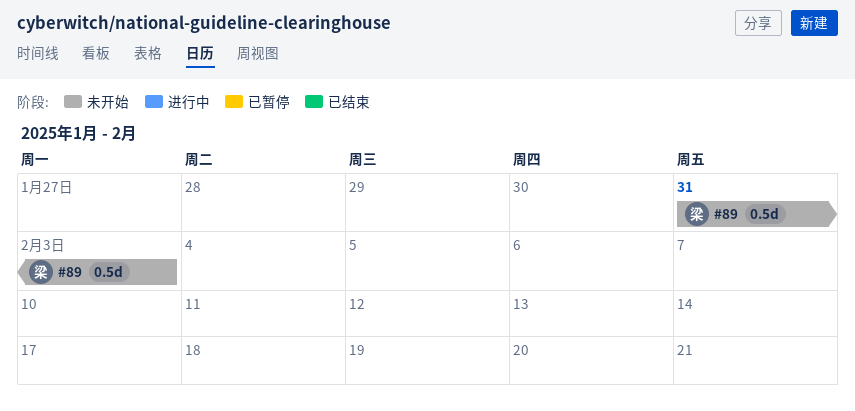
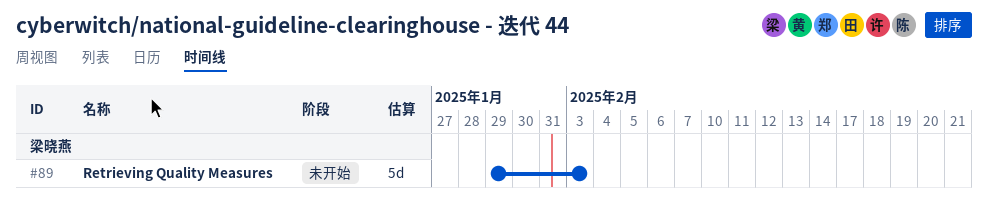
#89, estimate: 0.5d -> 5d
#89, start: Jan 31 -> Jan 29

